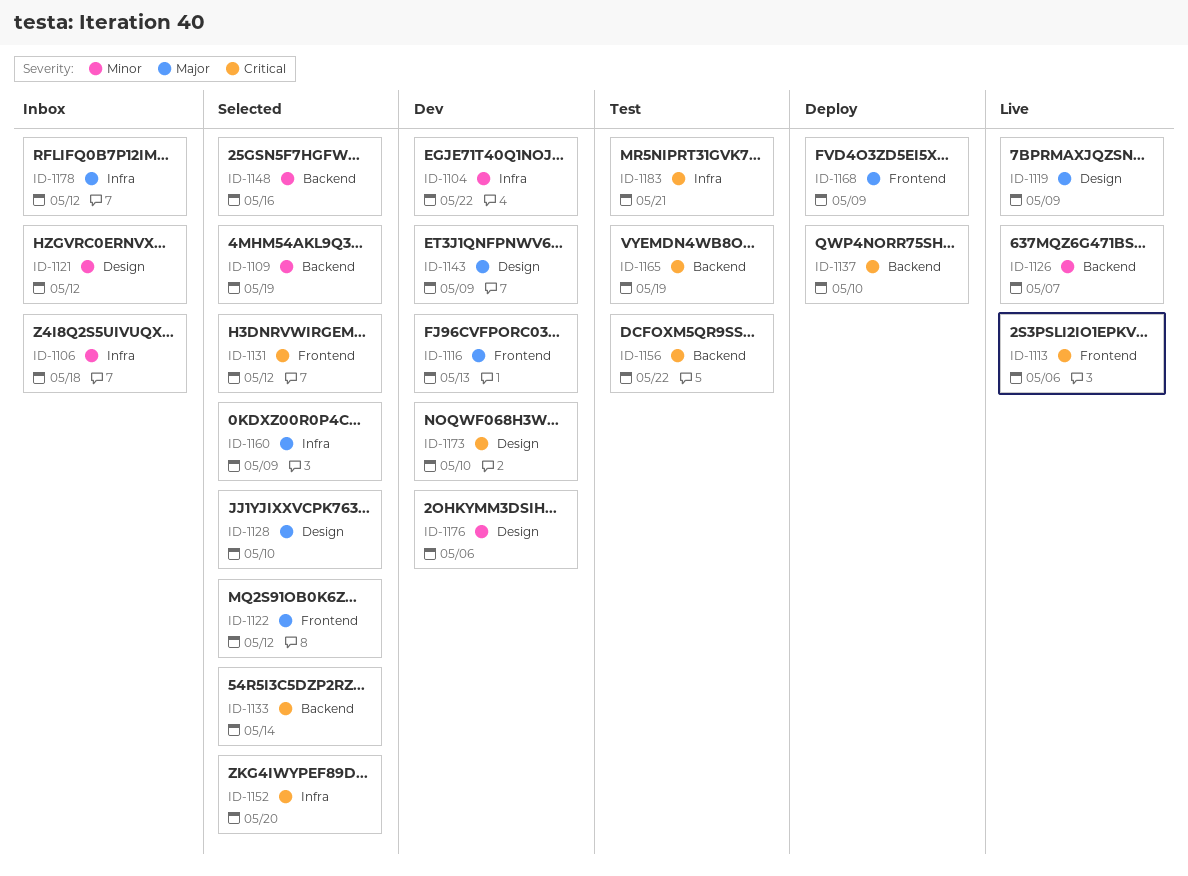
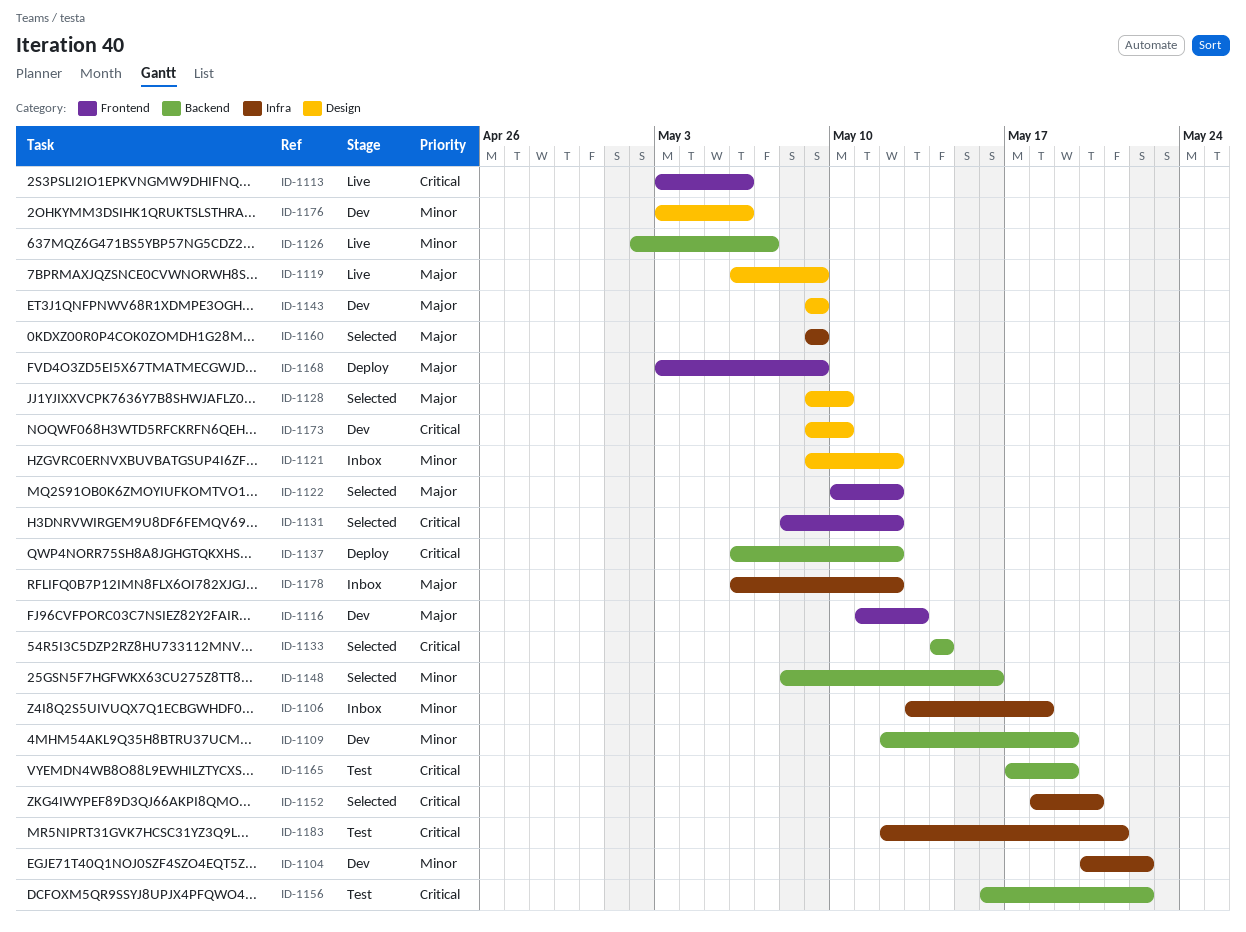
ID-1109, status: Selected -> Dev
ID-1137, due: May 10 -> May 12

